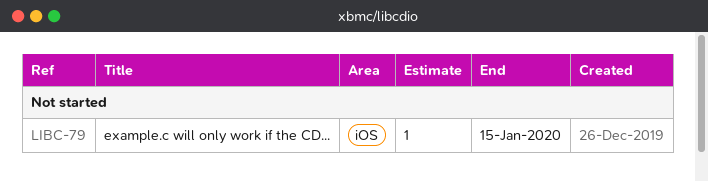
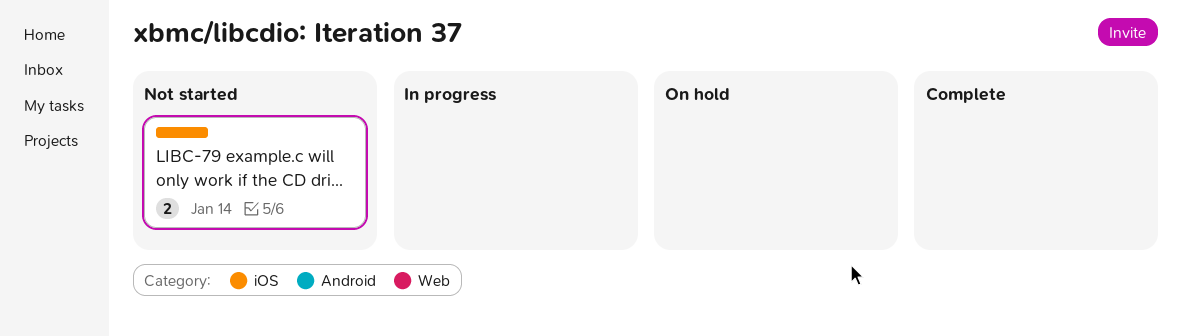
LIBC-79, estimate: 1 -> 2
LIBC-79, due: Jan 15 -> Jan 14

